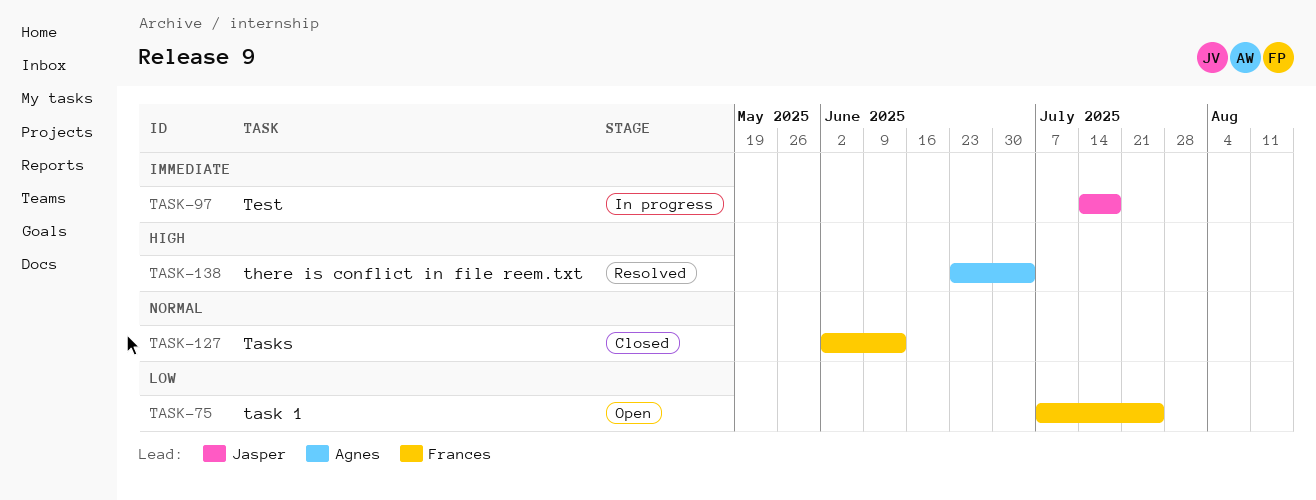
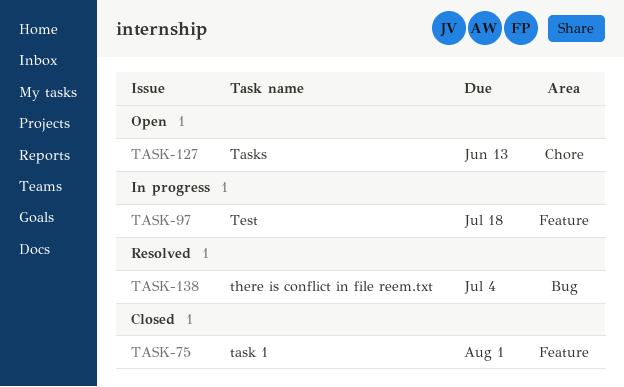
TASK-75, status: Open -> Closed
TASK-75, due: Jul 25 -> Aug 1
TASK-127, status: Closed -> Open

